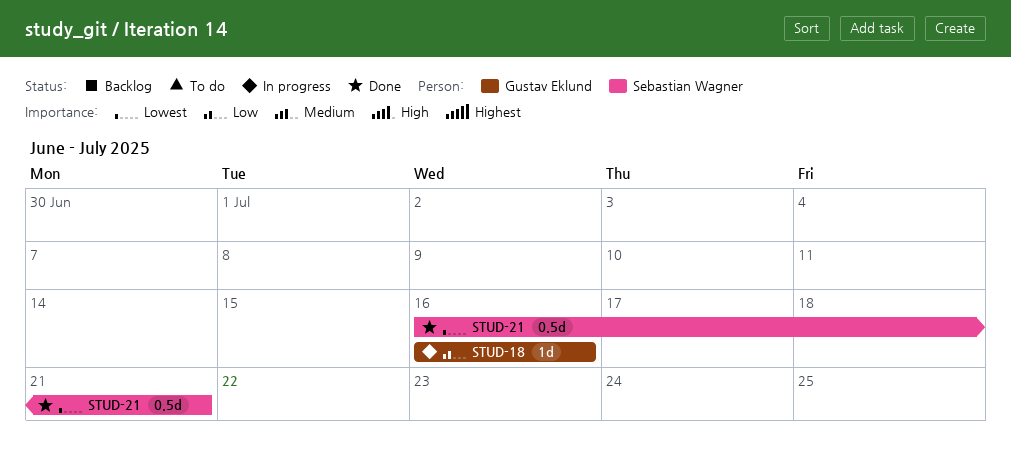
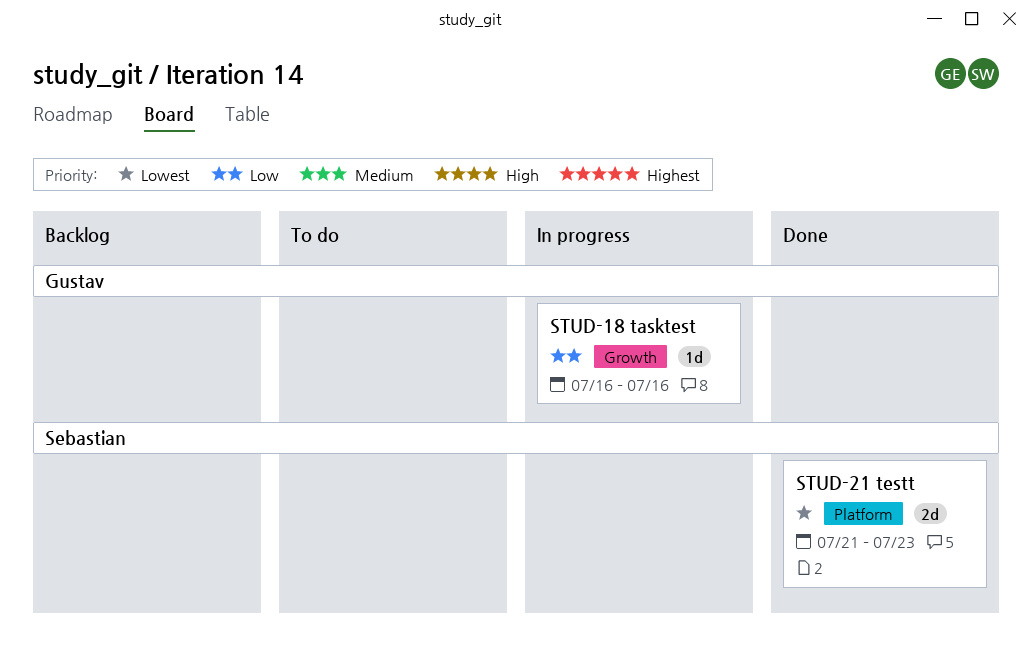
STUD-21, estimate: 0.5d -> 2d
STUD-21, start: Jul 16 -> Jul 21
STUD-21, due: Jul 21 -> Jul 23

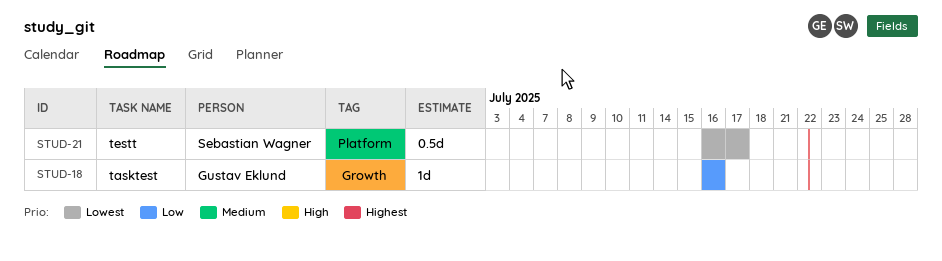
STUD-21, estimate: 2d -> 0.5d
STUD-21, start: Jul 21 -> Jul 16
STUD-21, due: Jul 23 -> Jul 17

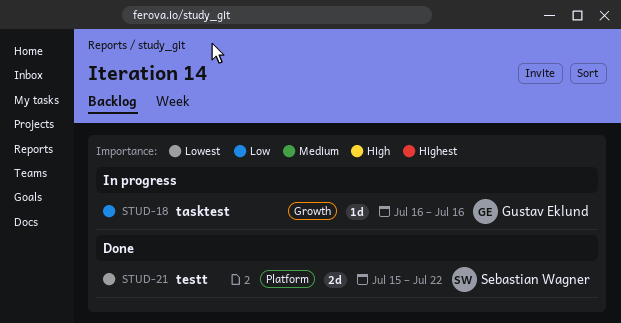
STUD-21, estimate: 0.5d -> 2d
STUD-21, start: Jul 16 -> Jul 15
STUD-21, due: Jul 17 -> Jul 22

